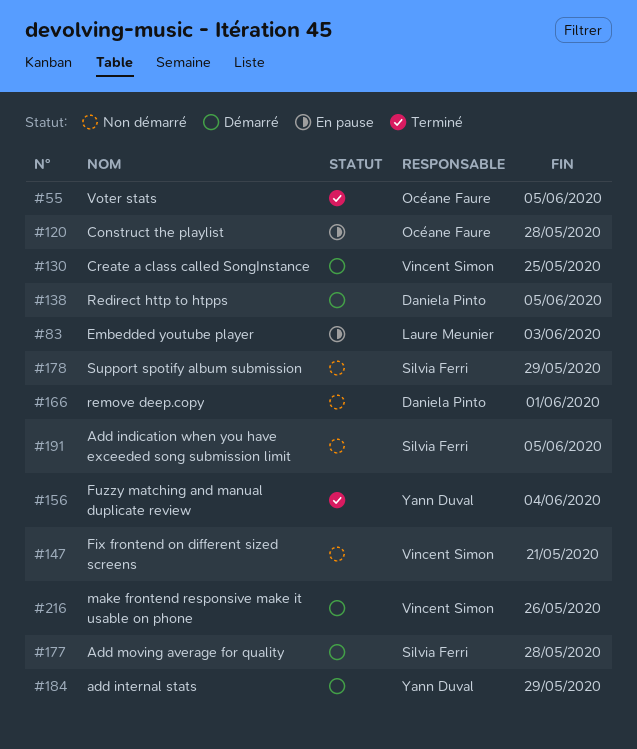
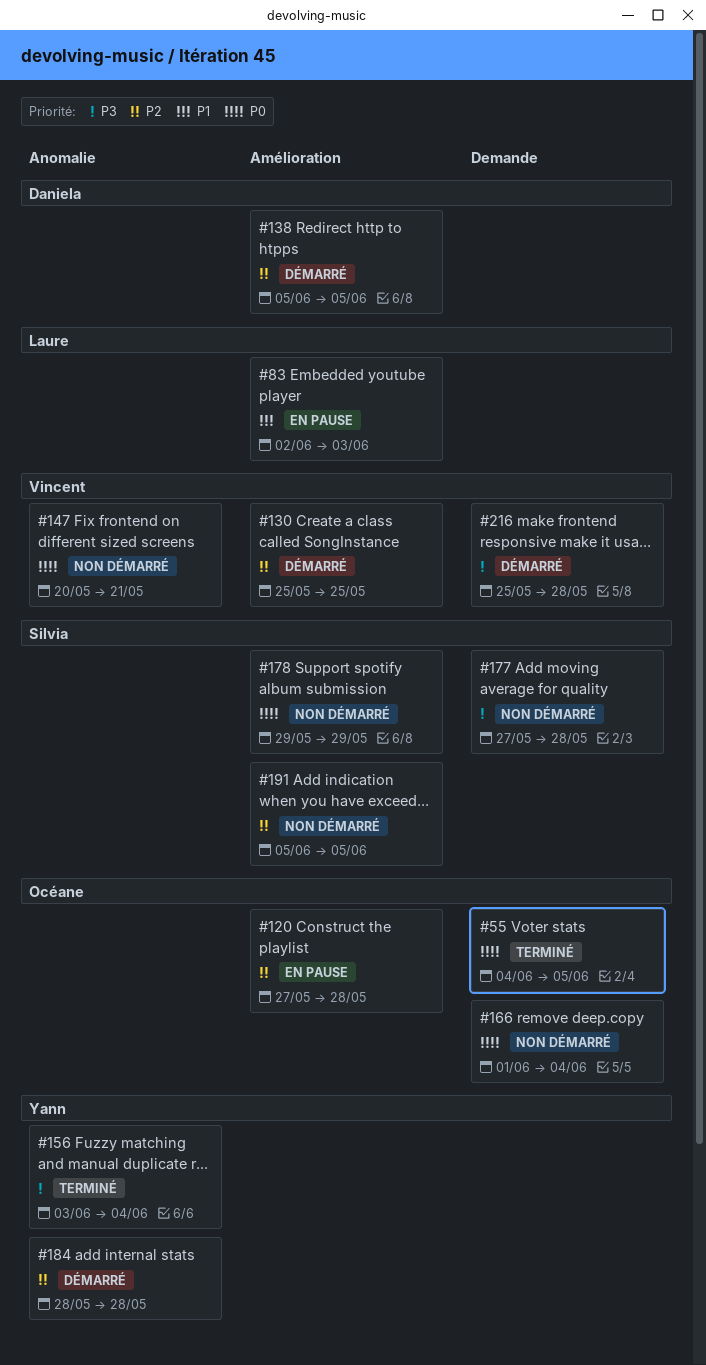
#166, owner: Daniela Pinto -> Océane Faure
#166, due: Jun 1 -> Jun 4
#177, status: Démarré -> Non démarré
#184, due: May 29 -> May 28
#216, due: May 26 -> May 28

